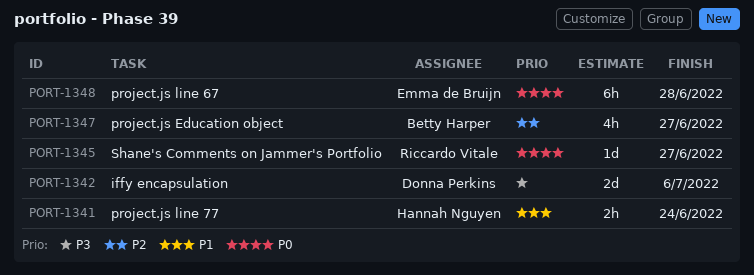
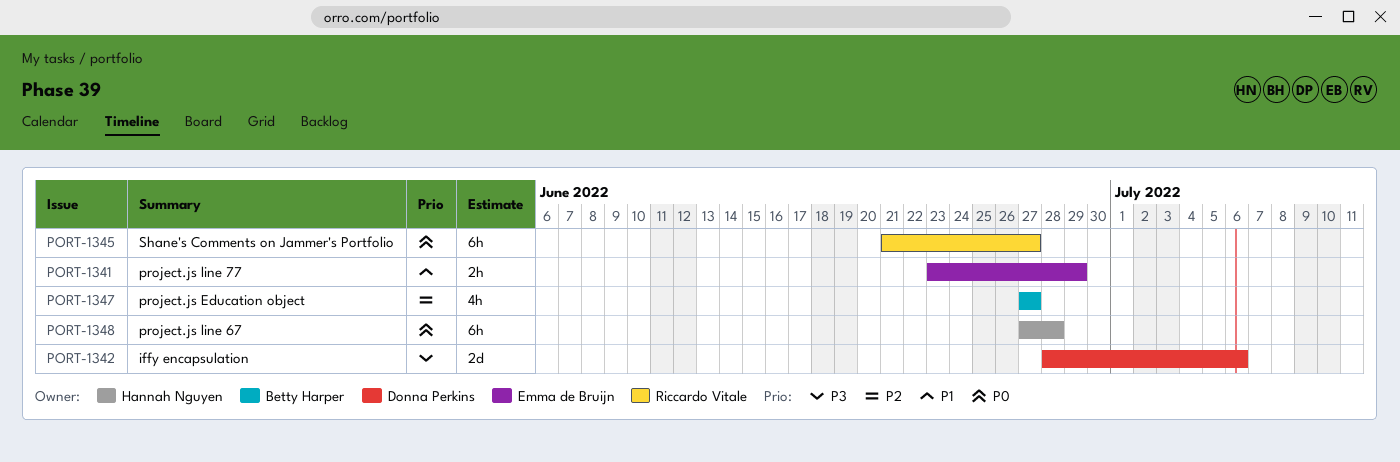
PORT-1341, owner: Hannah Nguyen -> Emma de Bruijn
PORT-1341, due: Jun 24 -> Jun 29
PORT-1345, estimate: 1d -> 6h
PORT-1348, owner: Emma de Bruijn -> Hannah Nguyen

